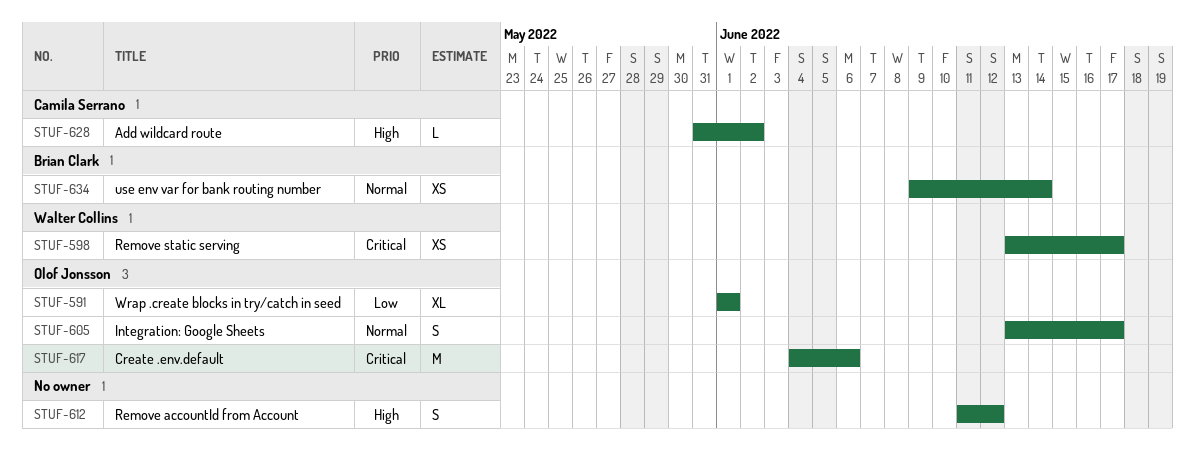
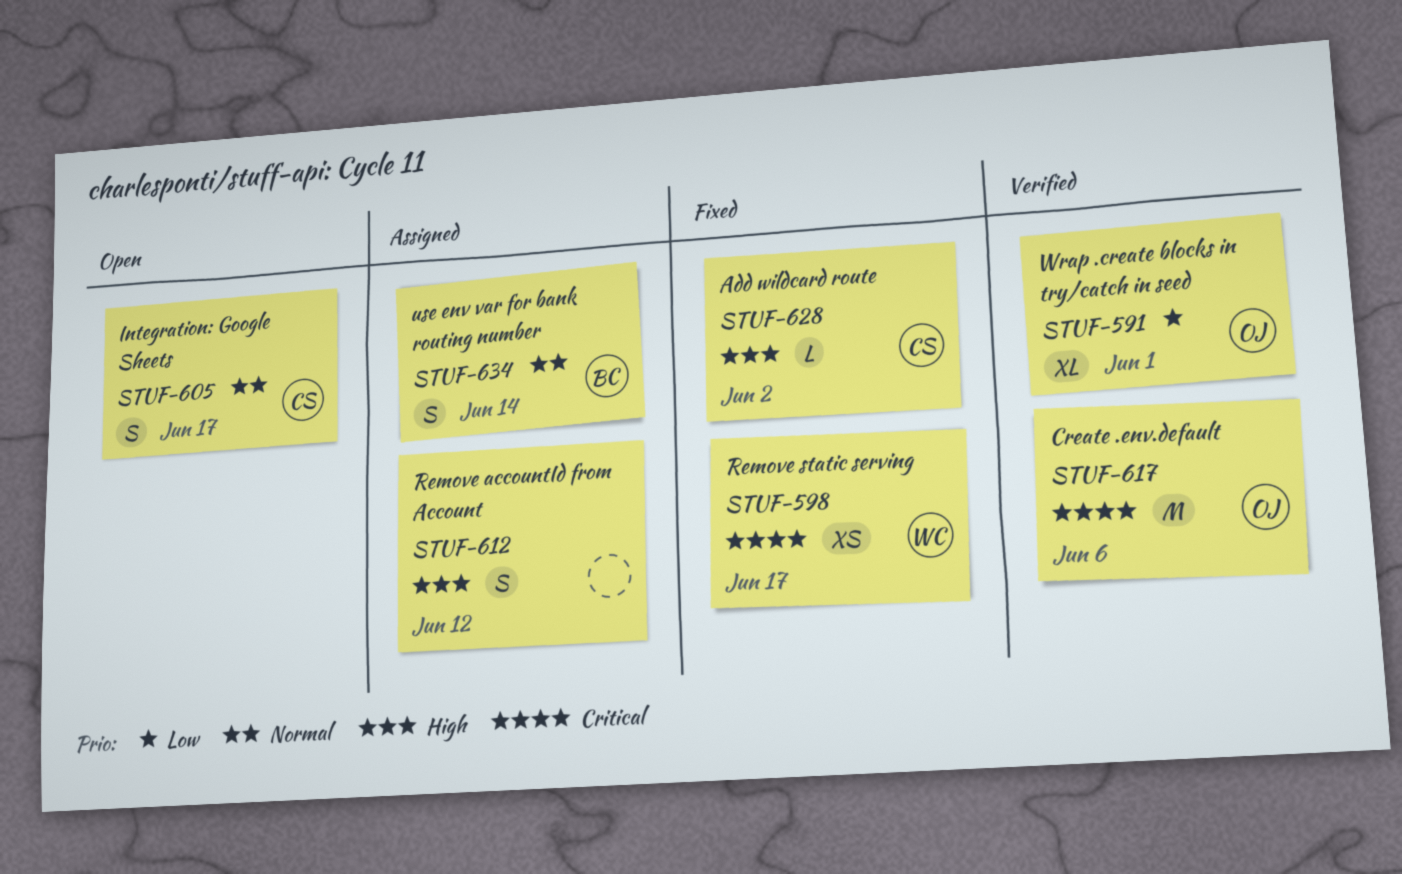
STUF-605, owner: Olof Jonsson -> Camila Serrano
STUF-634, estimate: XS -> S

